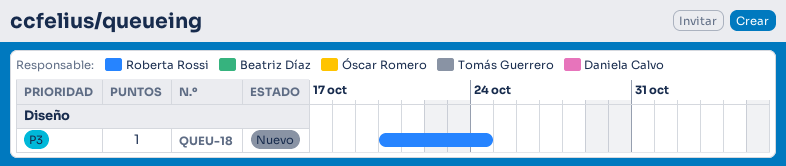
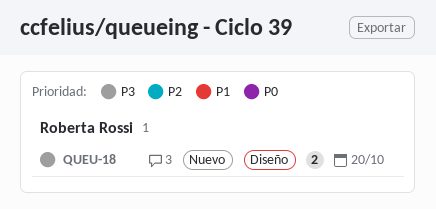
QUEU-18, estimate: 1 -> 2
QUEU-18, due: Oct 24 -> Oct 20

